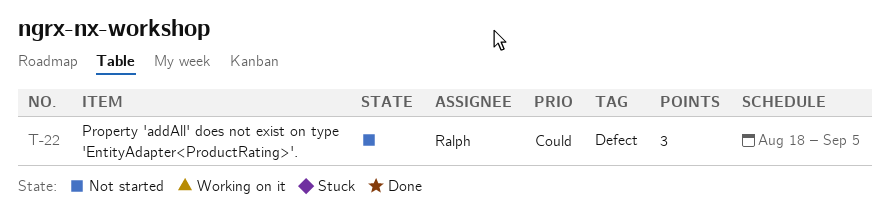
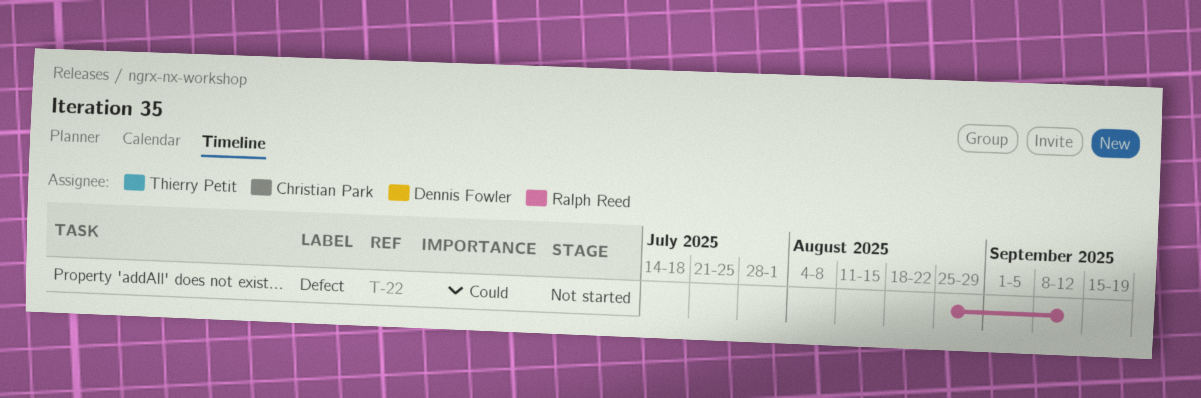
T-22, start: Aug 18 -> Aug 25
T-22, due: Sep 5 -> Sep 12

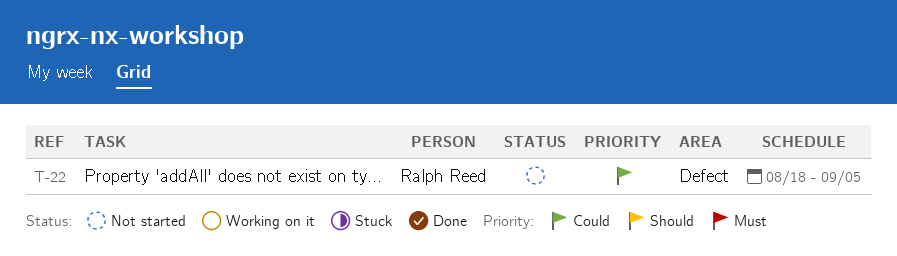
T-22, start: Aug 25 -> Aug 18
T-22, due: Sep 12 -> Sep 5

